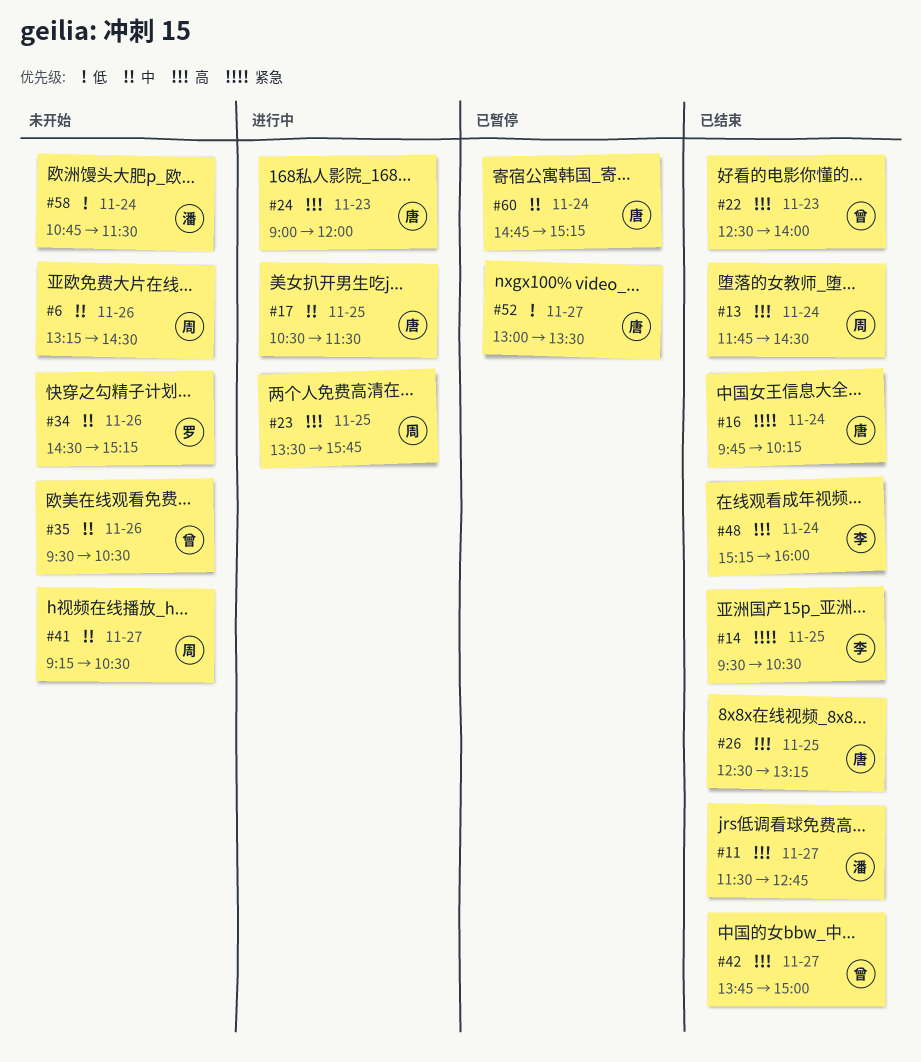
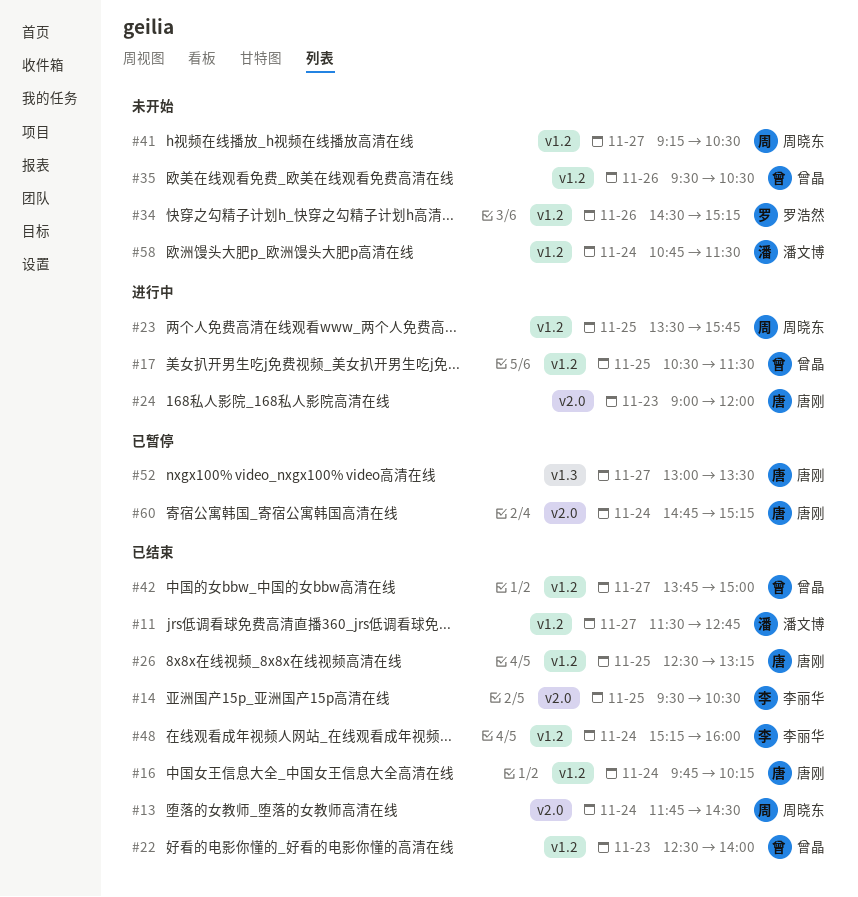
#6: present -> none
#17, owner: 唐刚 -> 曾晶

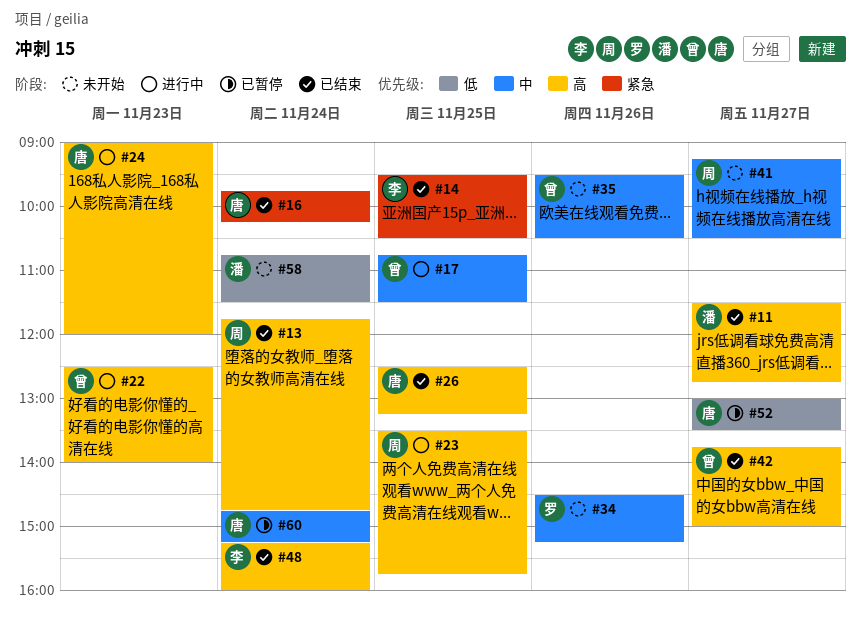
#13, ends: 14:30 -> 14:45
#17, begins: 10:30 -> 10:45
#22, status: 已结束 -> 进行中

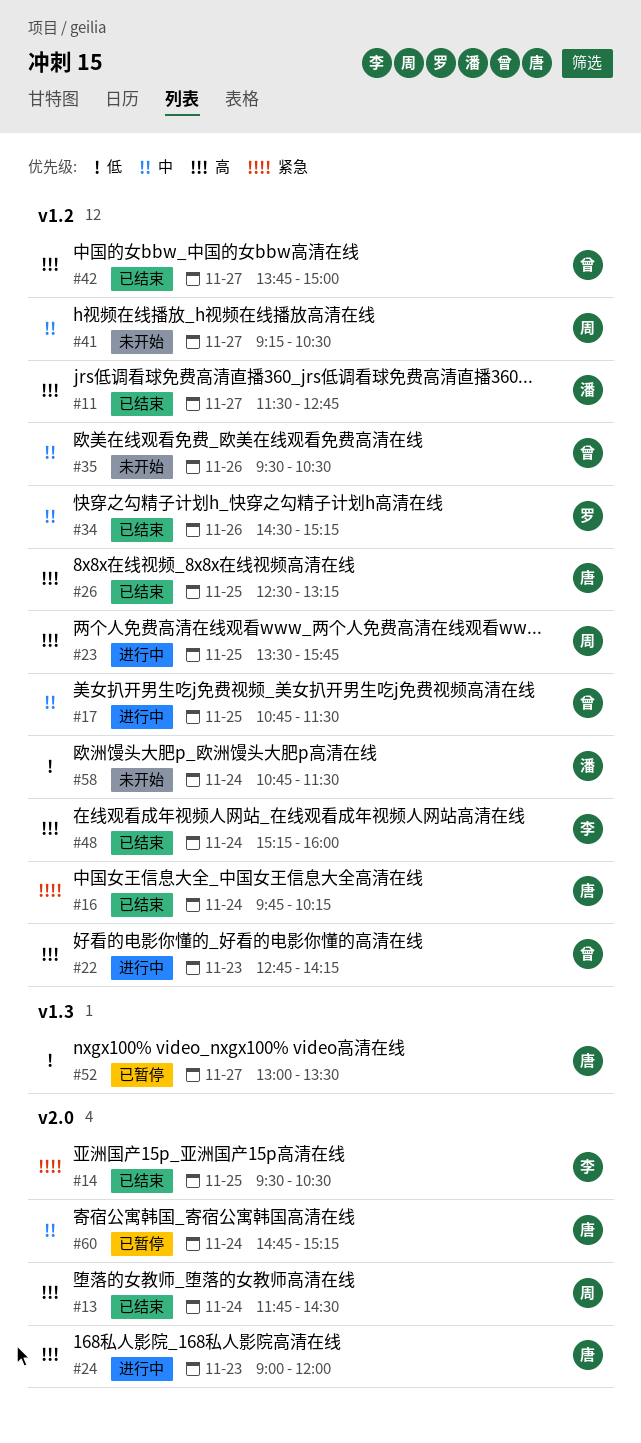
#13, ends: 14:45 -> 14:30
#22, begins: 12:30 -> 12:45
#22, ends: 14:00 -> 14:15
#34, status: 未开始 -> 已结束

